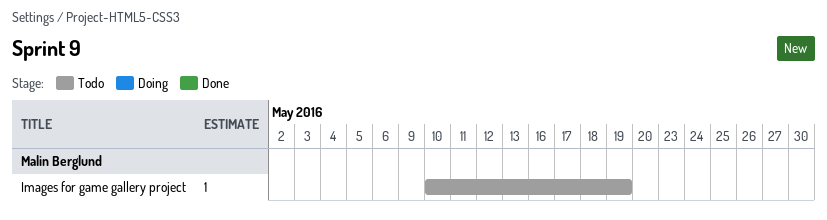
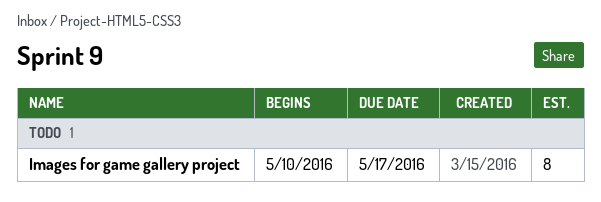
Images for game gallery project, estimate: 1 -> 8
Images for game gallery project, due: May 19 -> May 17

